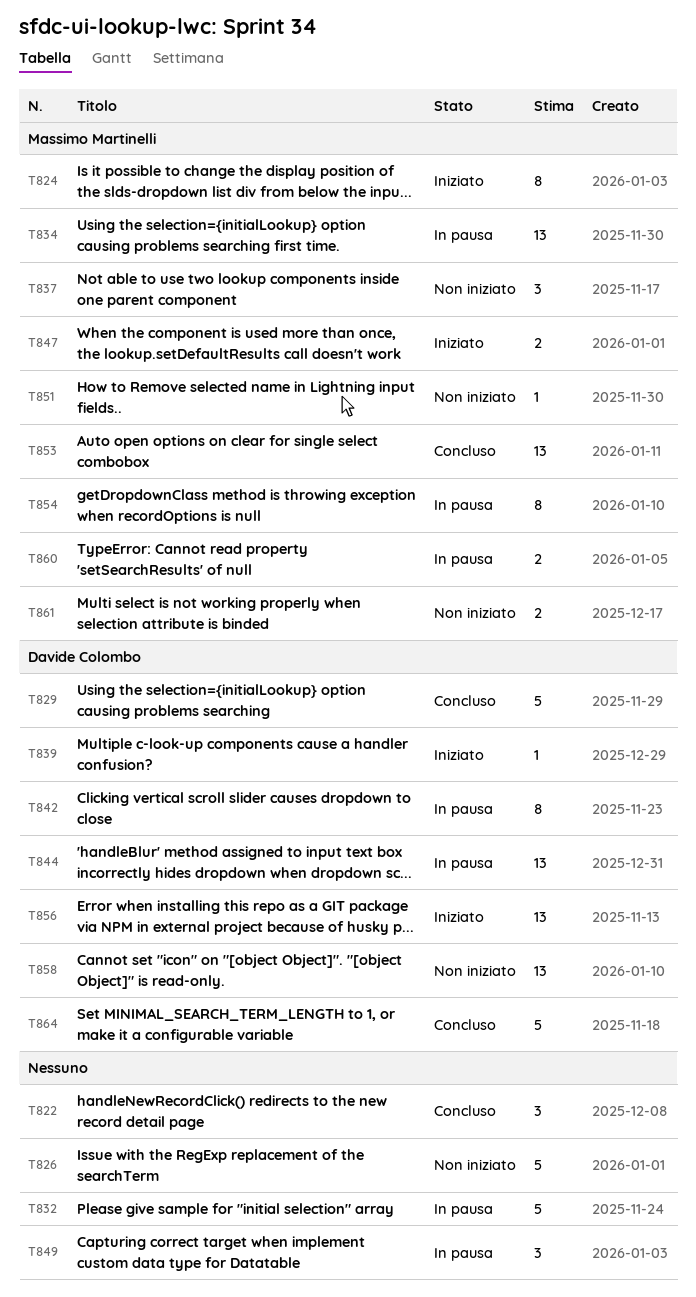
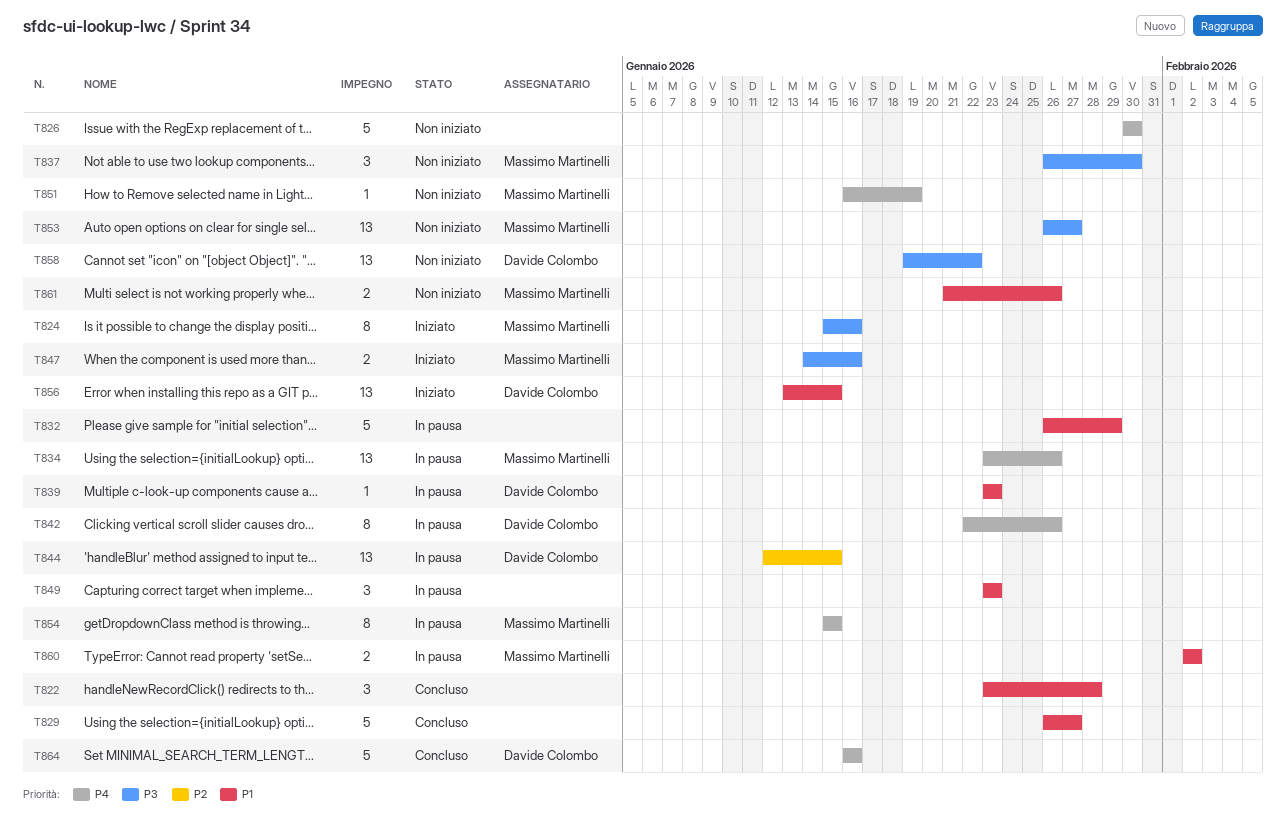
T829, owner: Davide Colombo -> none
T839, status: Iniziato -> In pausa
T853, status: Concluso -> Non iniziato

